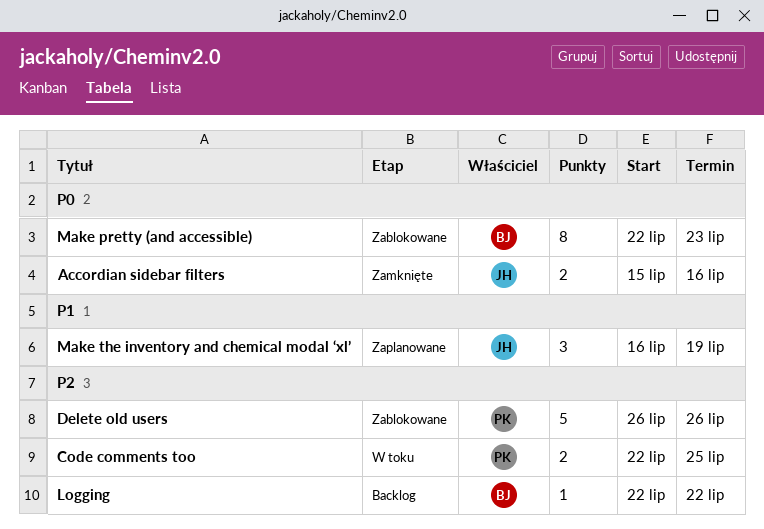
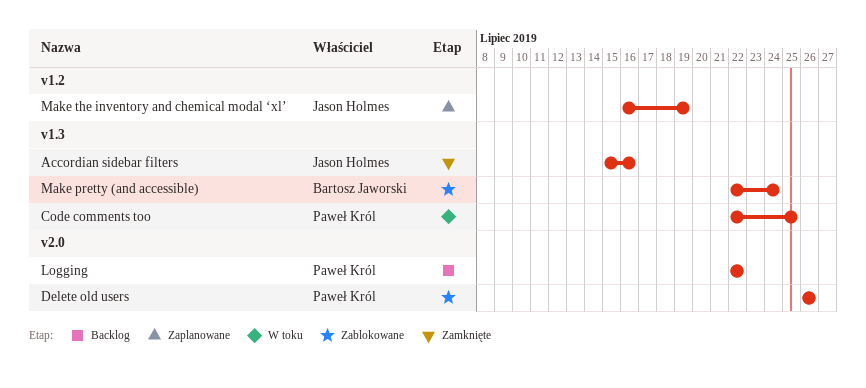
Logging, owner: Bartosz Jaworski -> Paweł Król
Make pretty (and accessible), due: Jul 23 -> Jul 24

